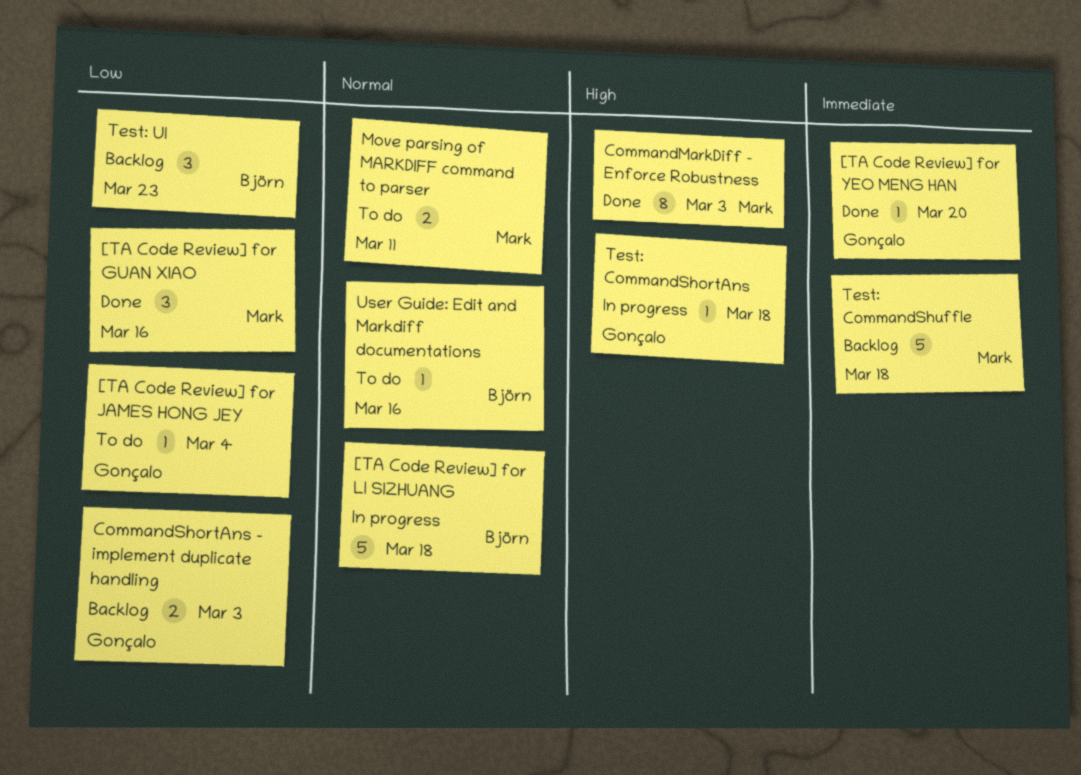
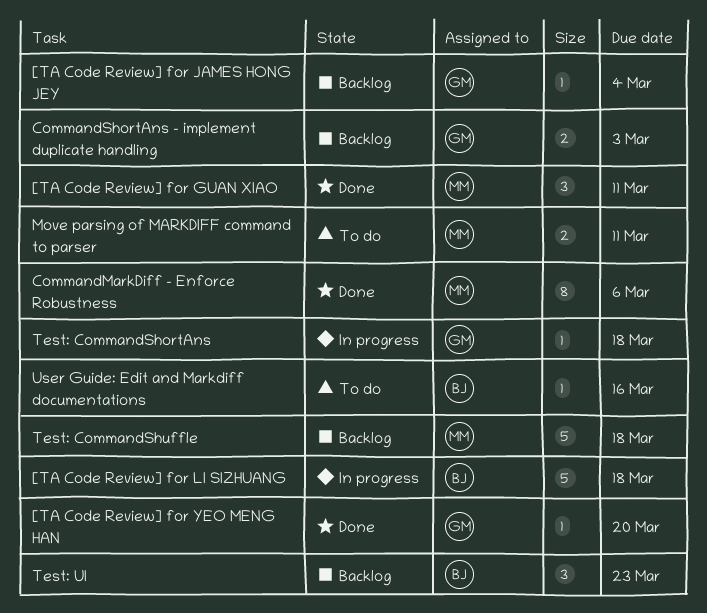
[TA Code Review] for GUAN XIAO, due: Mar 16 -> Mar 11
[TA Code Review] for JAMES HONG JEY, status: To do -> Backlog
CommandMarkDiff - Enforce Robustness, due: Mar 3 -> Mar 6

